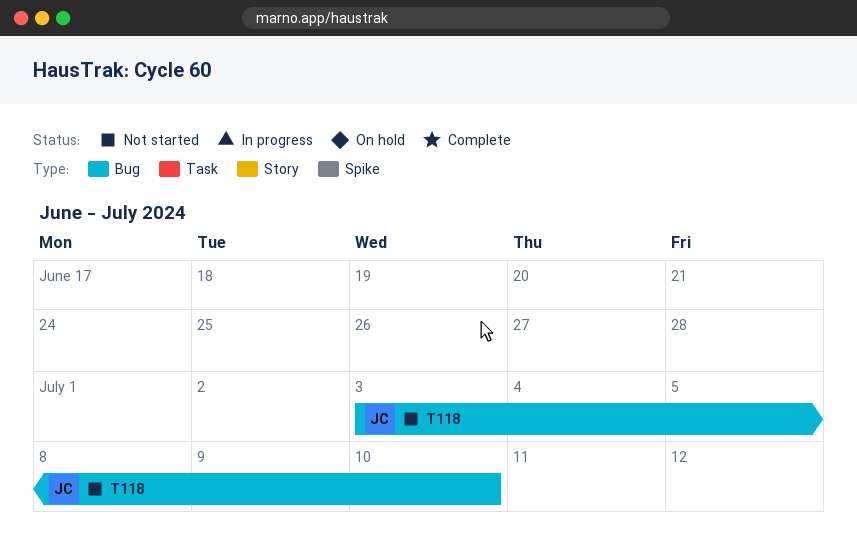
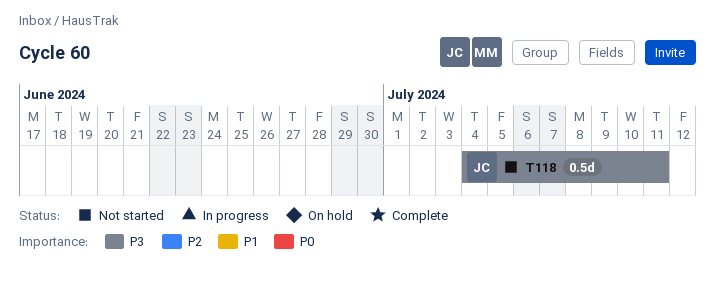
T118, start: Jul 3 -> Jul 4
T118, due: Jul 10 -> Jul 11

